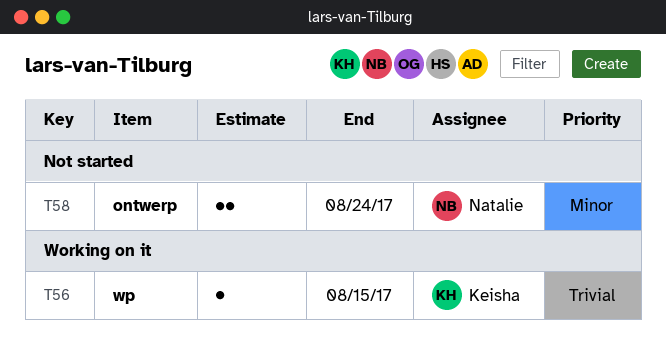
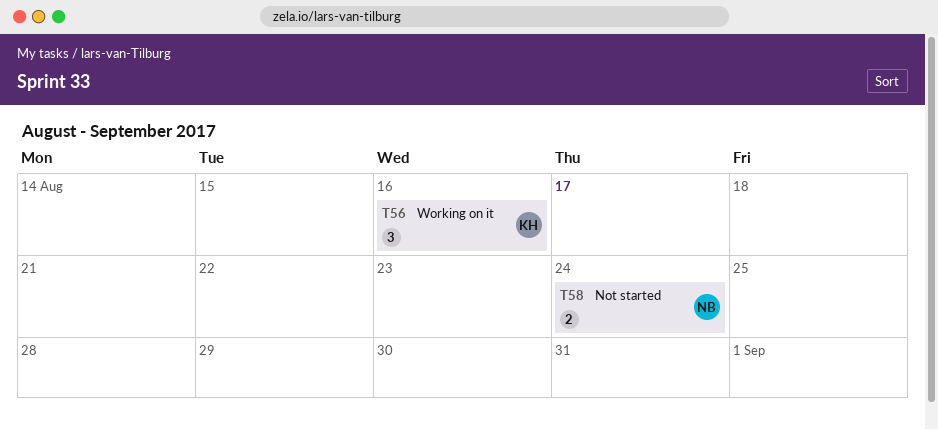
T56, estimate: 1 -> 3
T56, due: Aug 15 -> Aug 16

